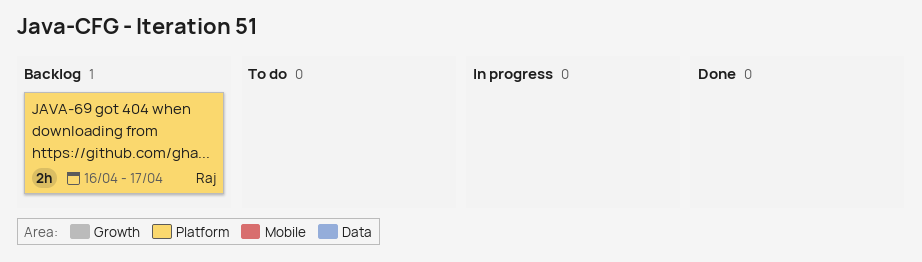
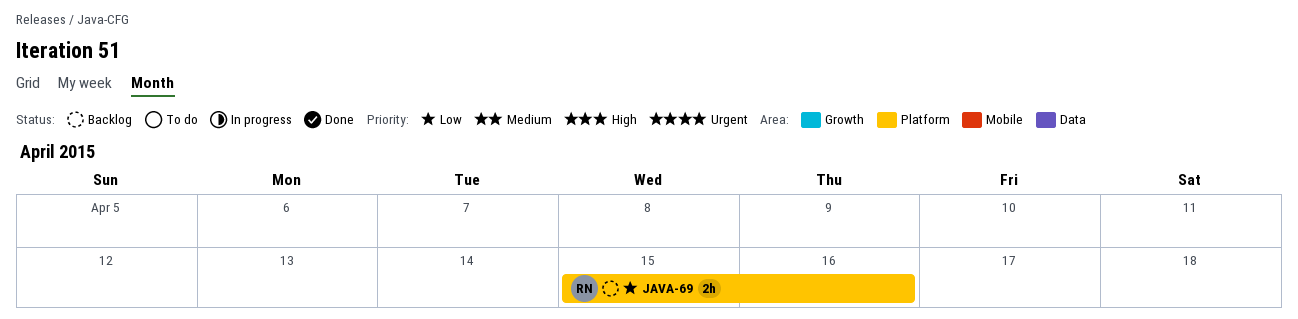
JAVA-69, start: Apr 16 -> Apr 15
JAVA-69, due: Apr 17 -> Apr 16

